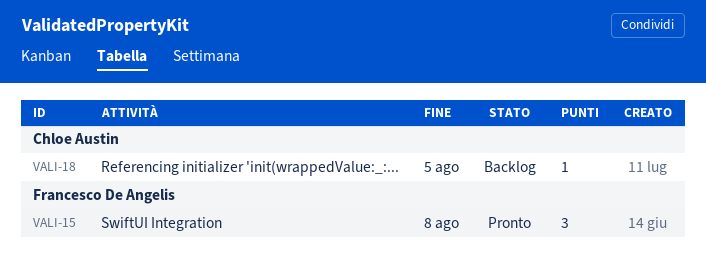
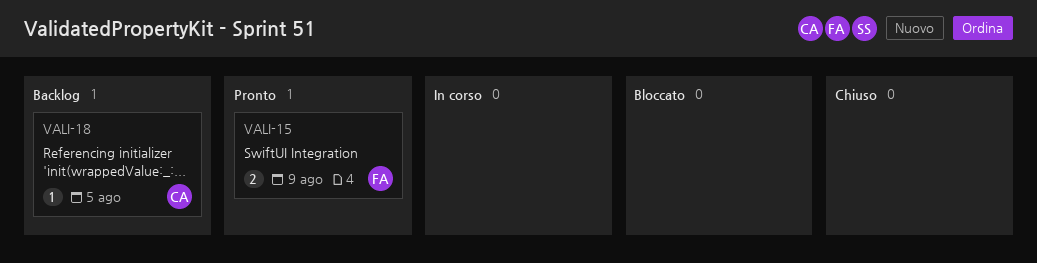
VALI-15, estimate: 3 -> 2
VALI-15, due: Aug 8 -> Aug 9

